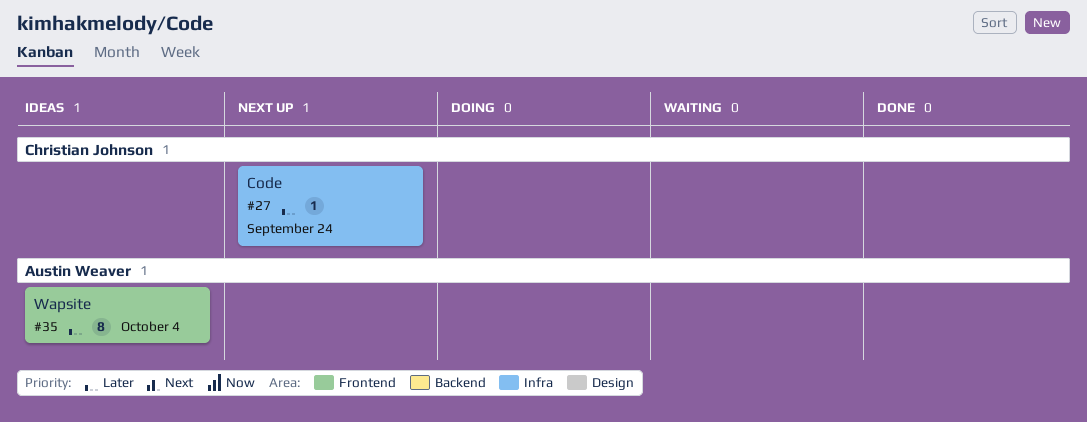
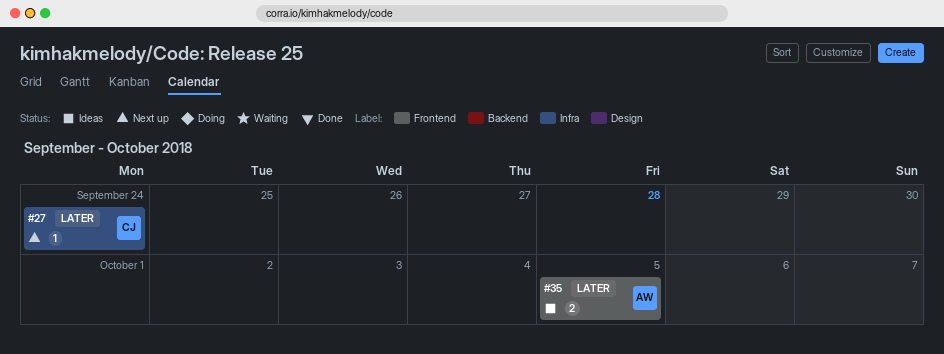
#35, estimate: 8 -> 2
#35, due: Oct 4 -> Oct 5

